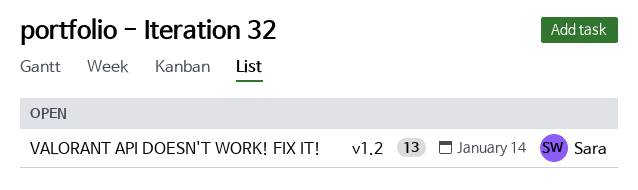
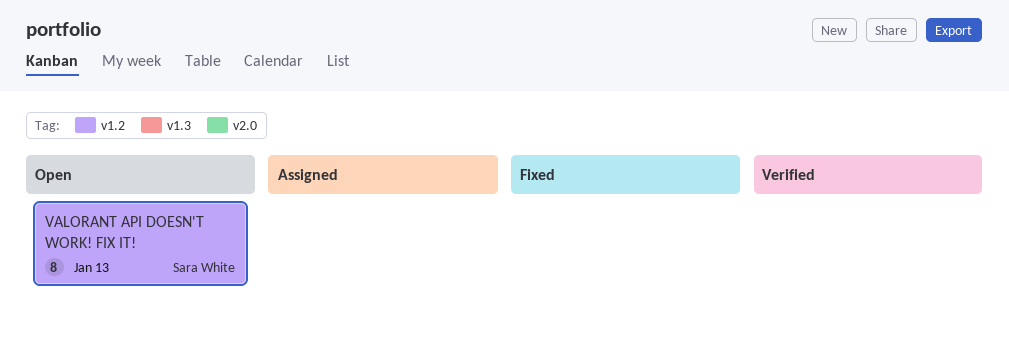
VALORANT API DOESN'T WORK! FIX IT!, estimate: 13 -> 8
VALORANT API DOESN'T WORK! FIX IT!, day: Jan 14 -> Jan 13

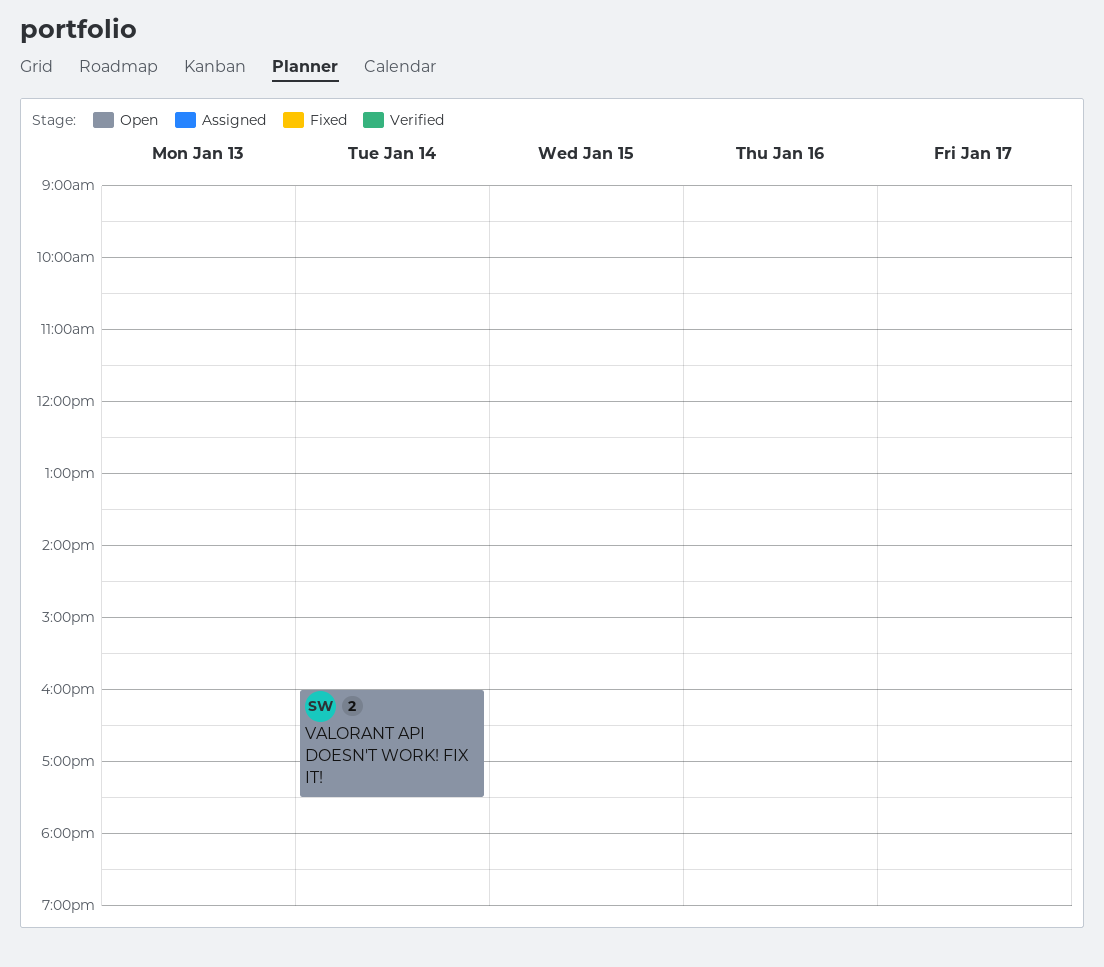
VALORANT API DOESN'T WORK! FIX IT!, estimate: 8 -> 2
VALORANT API DOESN'T WORK! FIX IT!, day: Jan 13 -> Jan 14

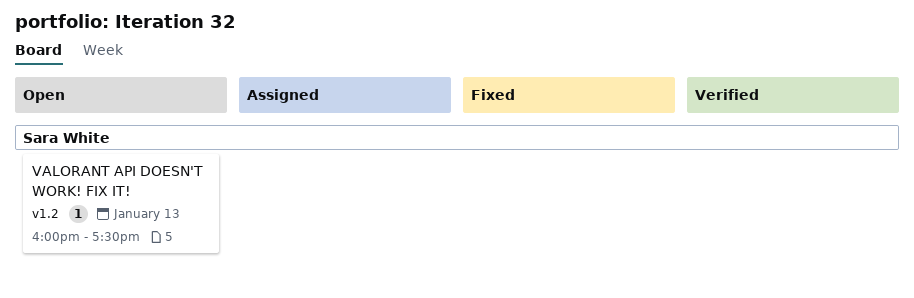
VALORANT API DOESN'T WORK! FIX IT!, estimate: 2 -> 1
VALORANT API DOESN'T WORK! FIX IT!, day: Jan 14 -> Jan 13

